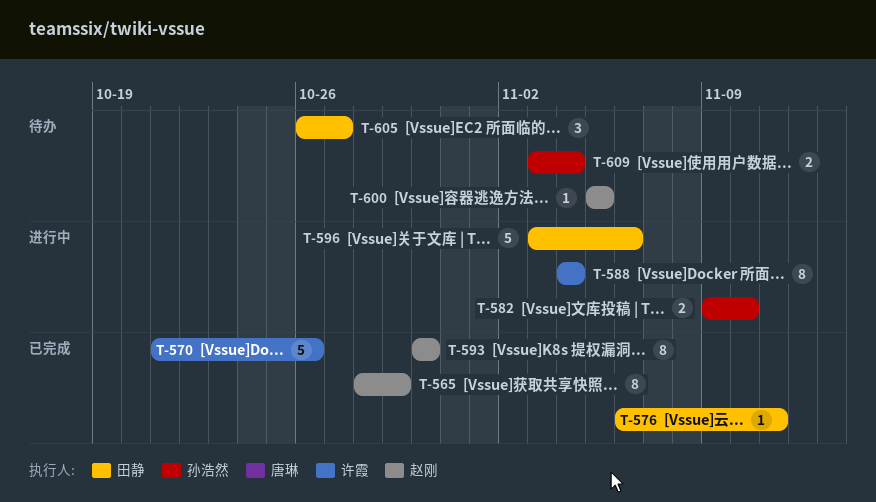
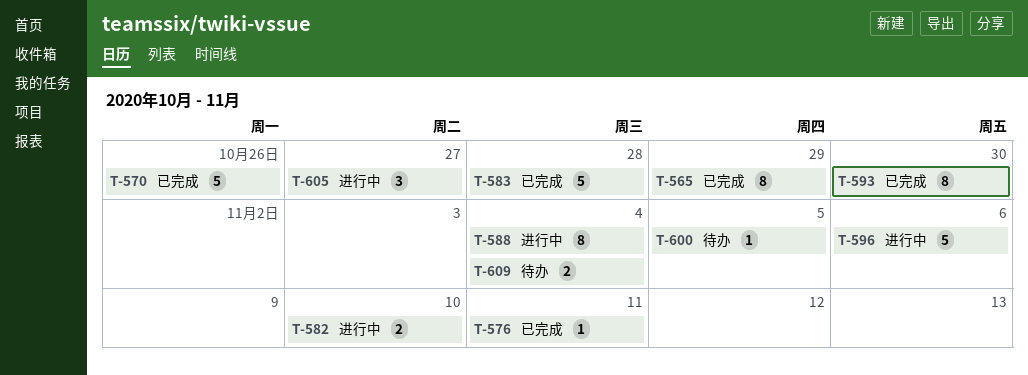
T-583: none -> present
T-605, status: 待办 -> 进行中

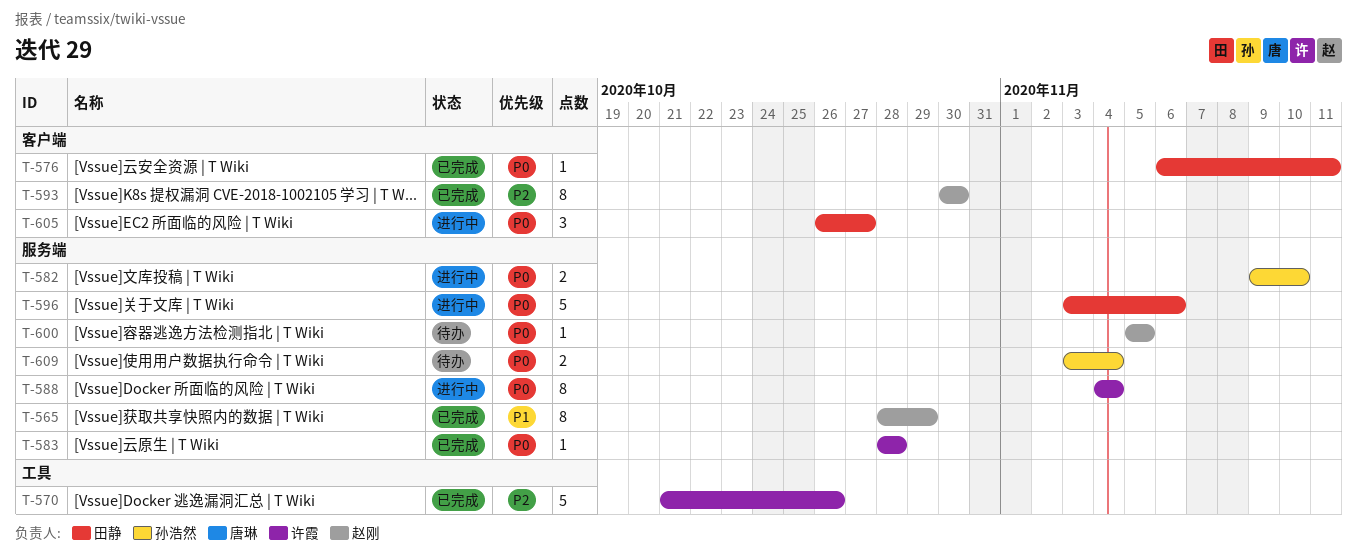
T-583, estimate: 5 -> 1

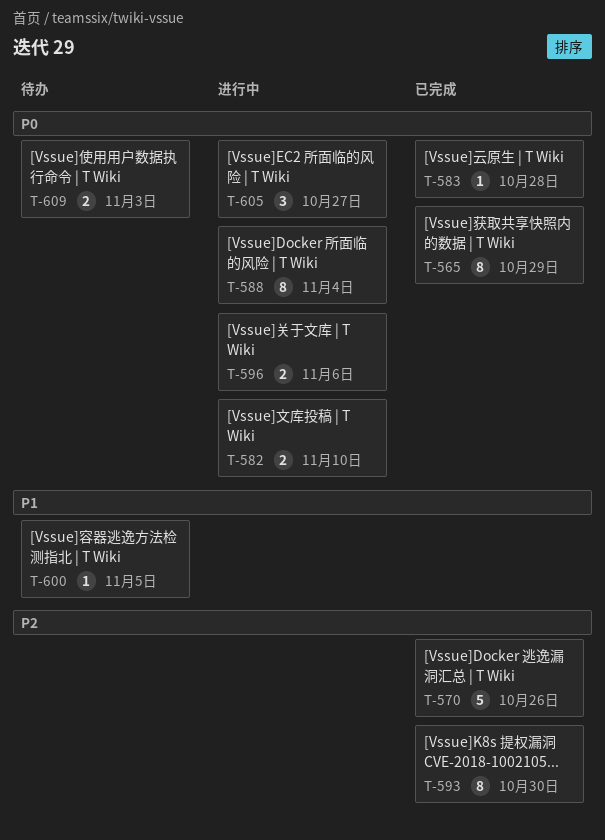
T-565, priority: P1 -> P0
T-576: present -> none
T-596, estimate: 5 -> 2
T-600, priority: P0 -> P1
T-609, due: Nov 4 -> Nov 3

